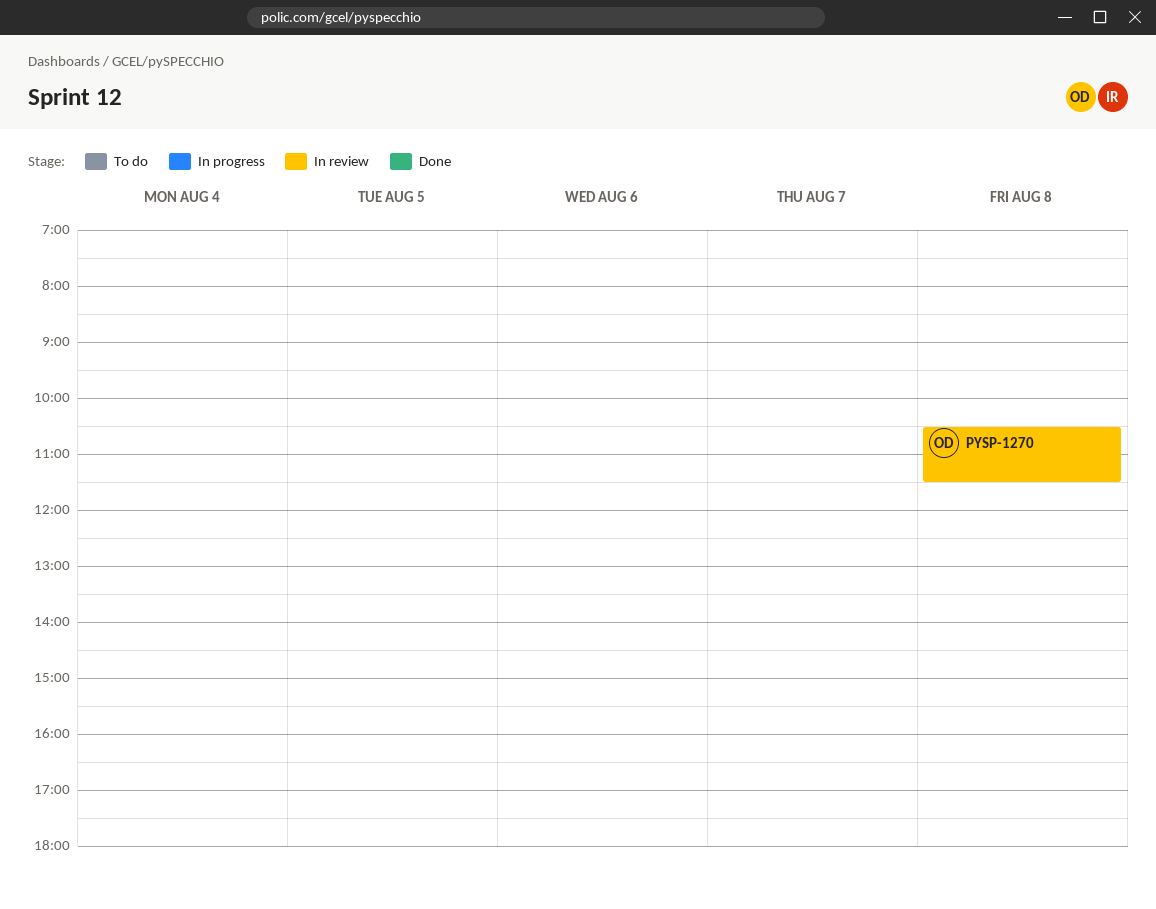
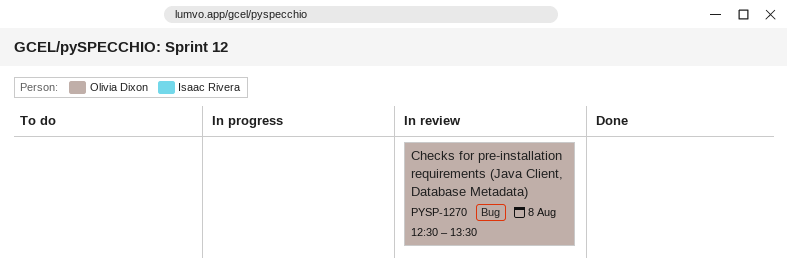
PYSP-1270, begins: 10:30 -> 12:30
PYSP-1270, ends: 11:30 -> 13:30

